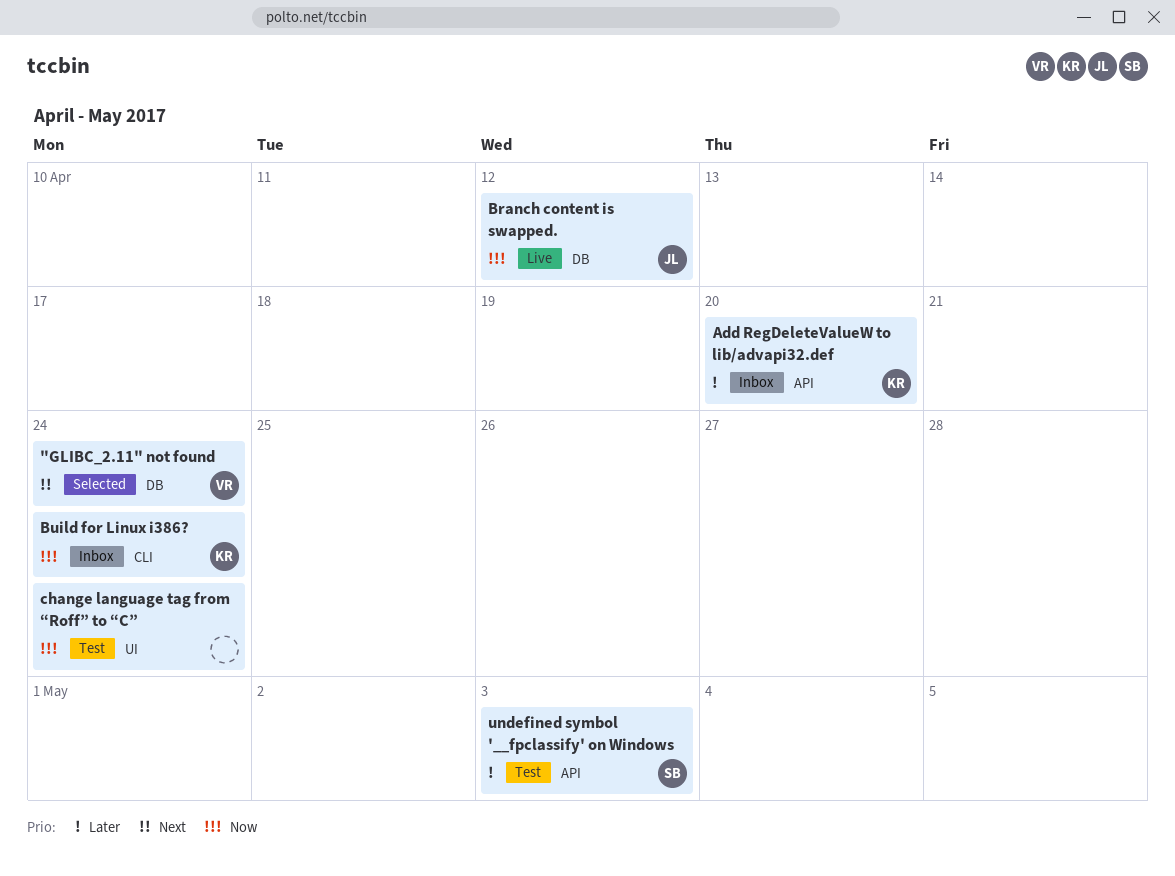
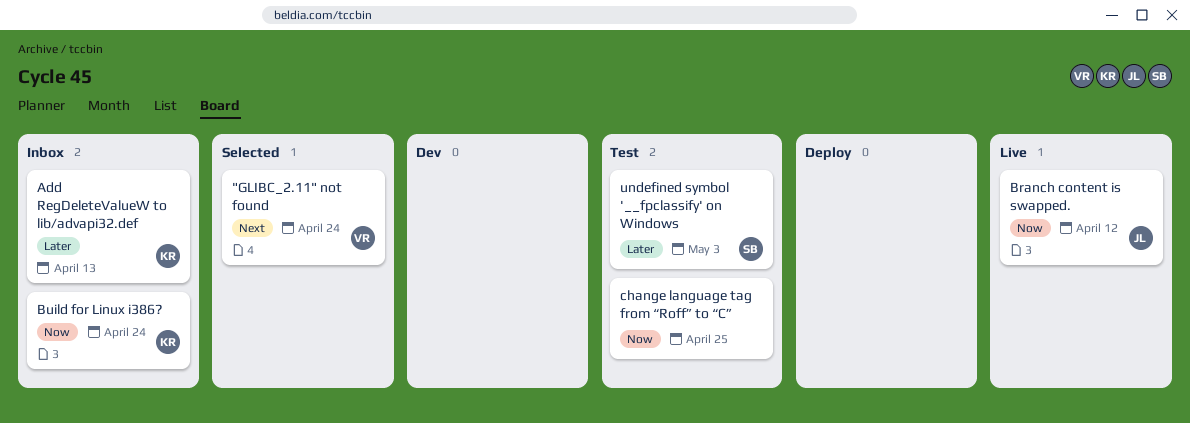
Add RegDeleteValueW to lib/advapi32.def, due: Apr 20 -> Apr 13
change language tag from “Roff” to “C”, due: Apr 24 -> Apr 25

